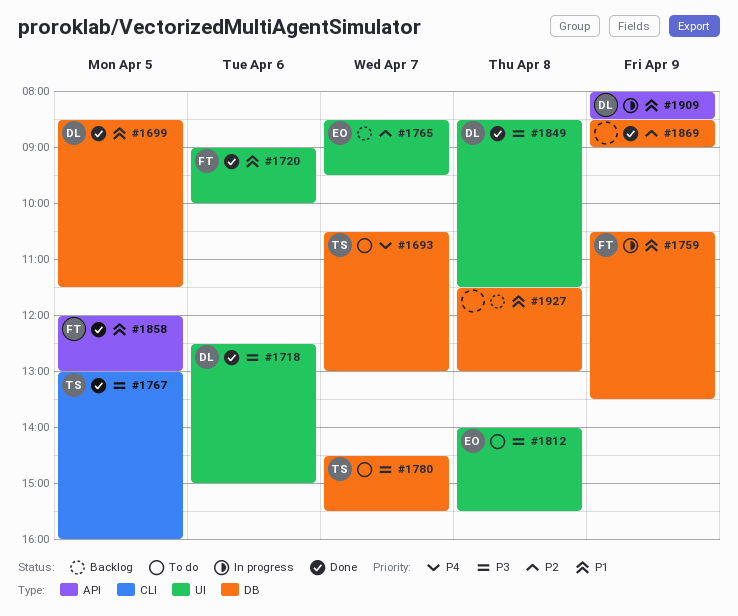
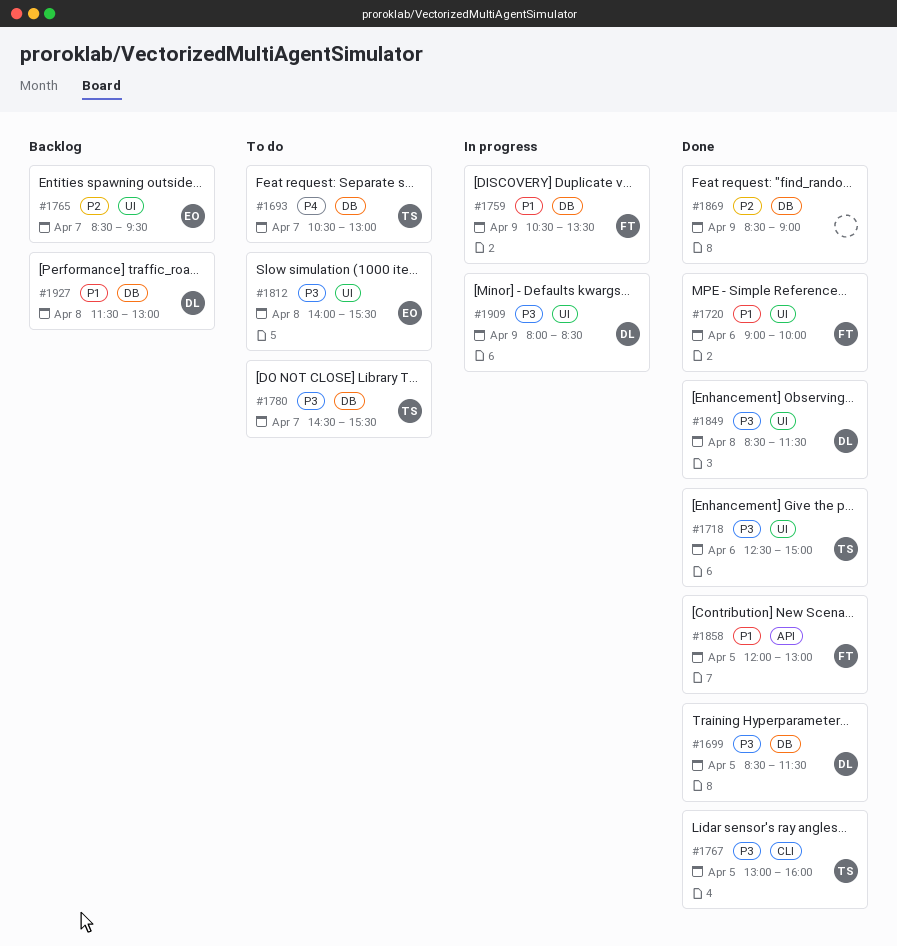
#1699, priority: P1 -> P3
#1718, owner: DL -> TS
#1909, priority: P1 -> P3
#1909, label: API -> UI
#1927, owner: none -> DL

